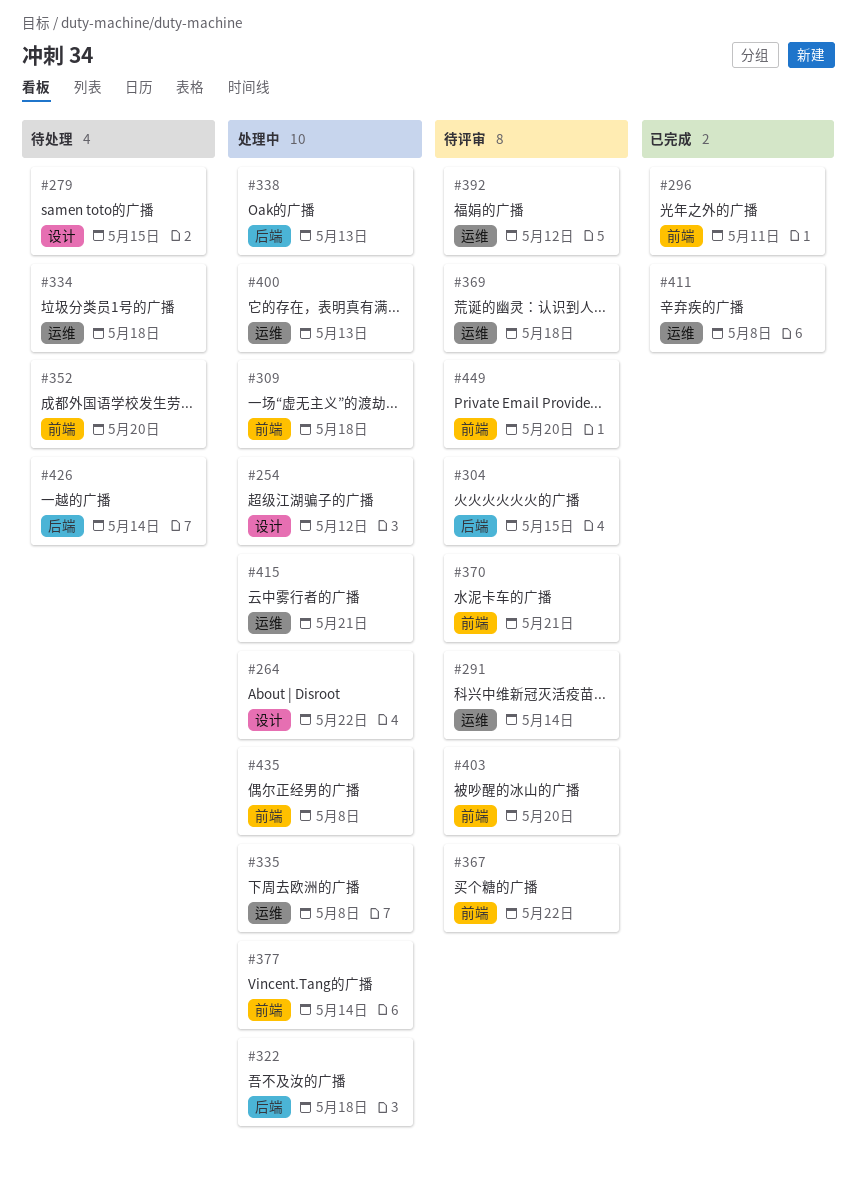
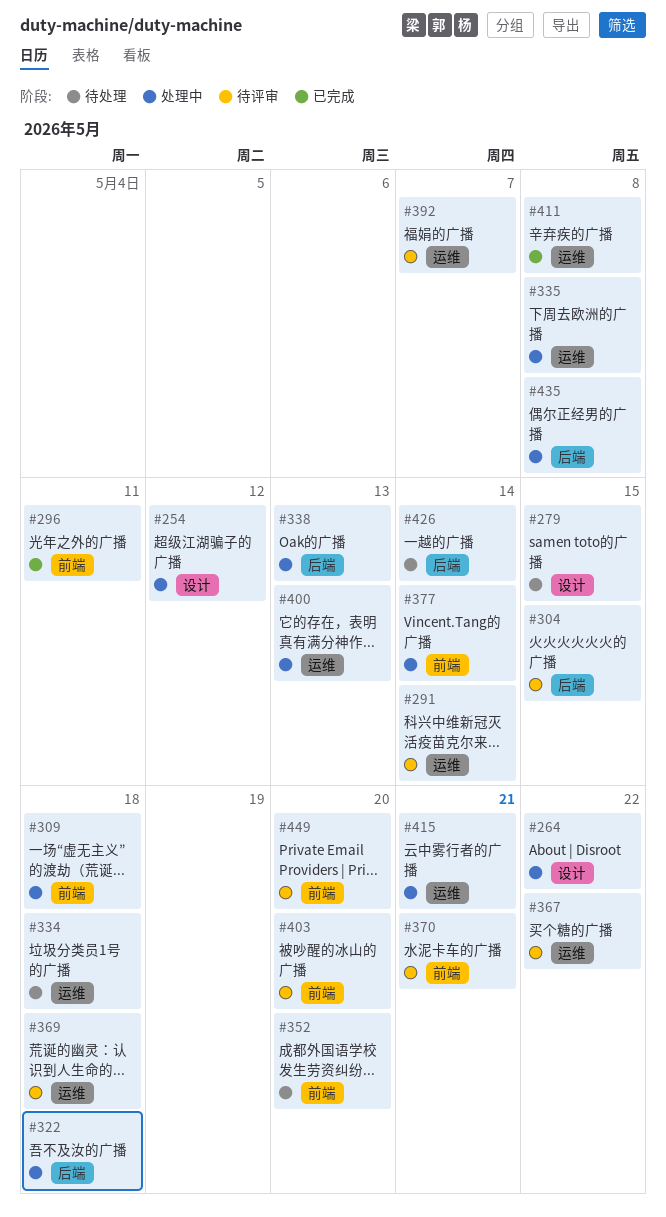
#367, label: 前端 -> 运维
#392, due: May 12 -> May 7
#435, label: 前端 -> 后端

